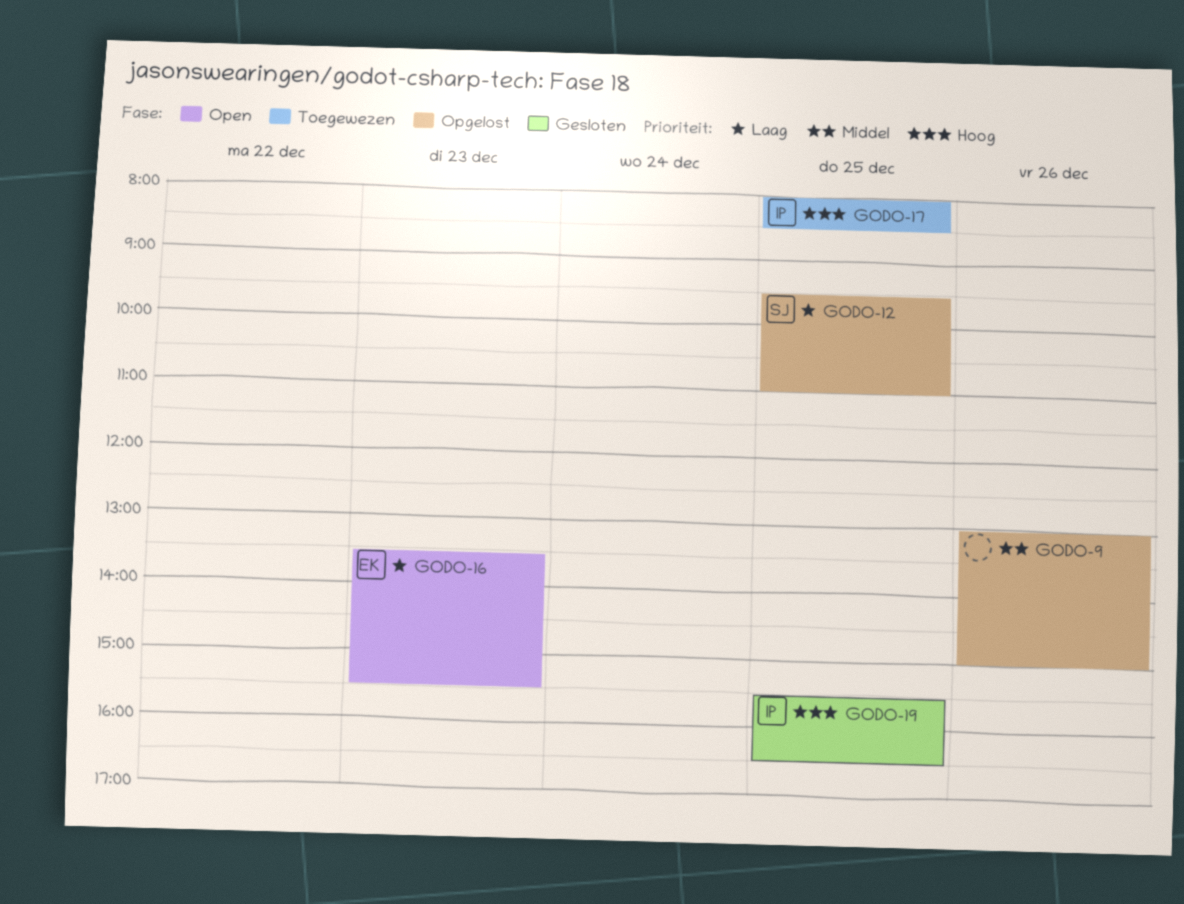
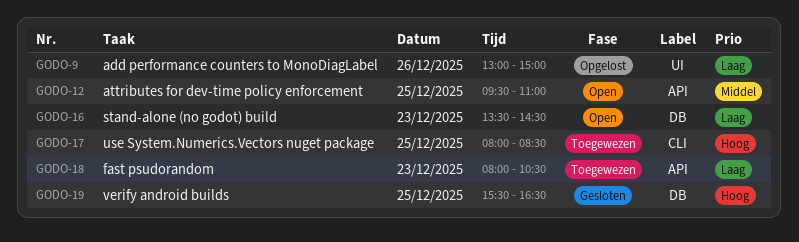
GODO-9, priority: Middel -> Laag
GODO-12, status: Opgelost -> Open
GODO-12, priority: Laag -> Middel
GODO-16, ends: 15:30 -> 14:30
GODO-18: none -> present

